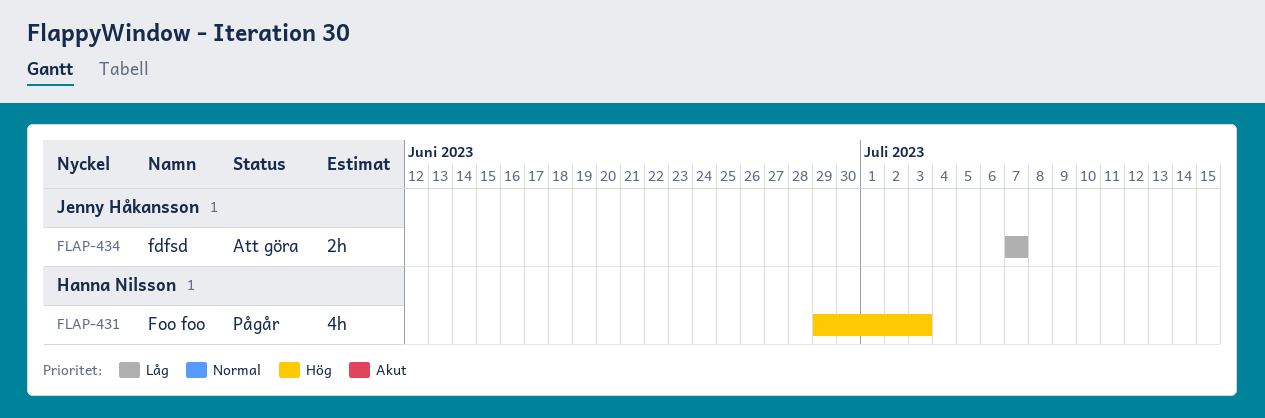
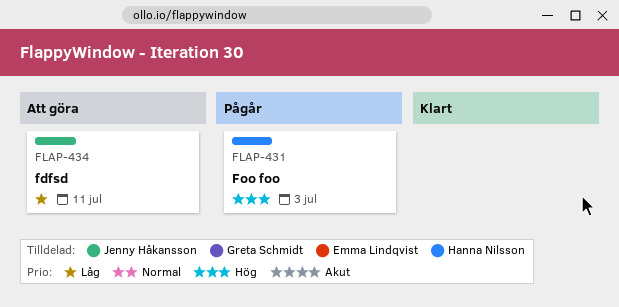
FLAP-434, due: Jul 7 -> Jul 11

